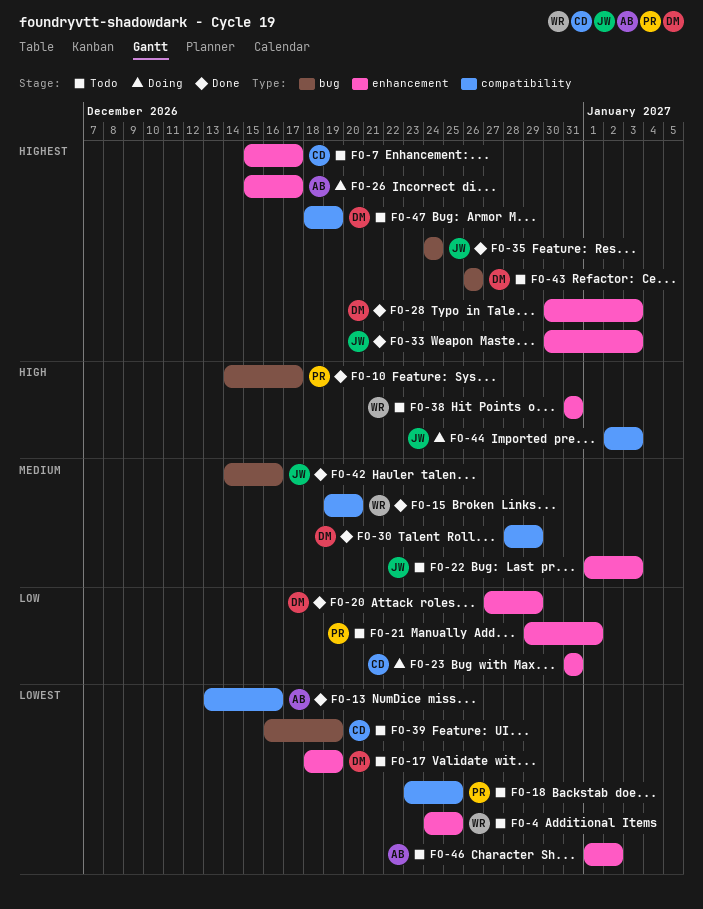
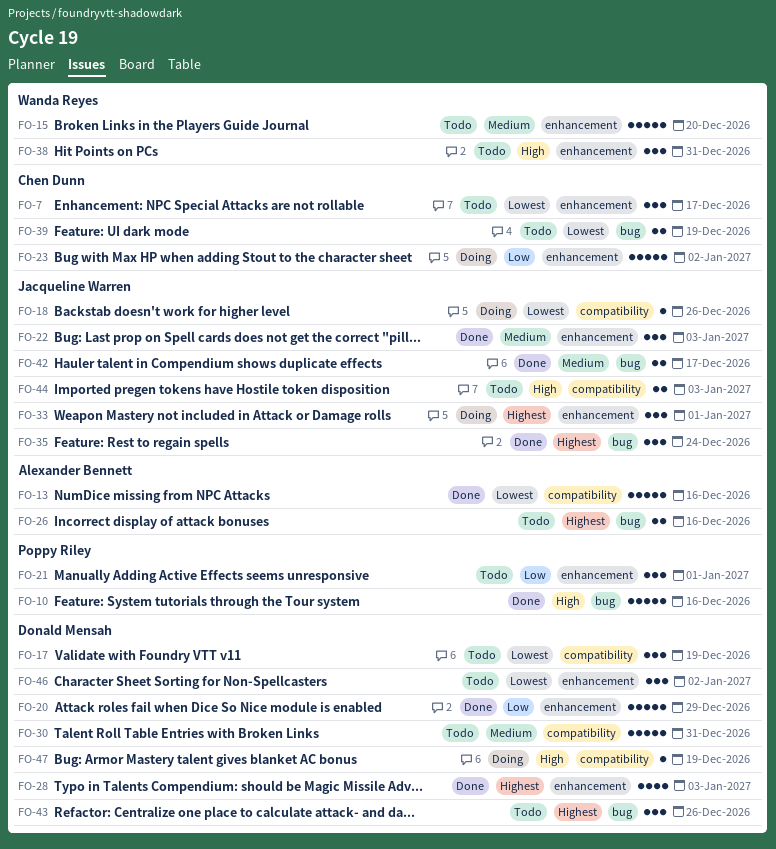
FO-4: present -> none
FO-7, priority: Highest -> Lowest
FO-10, due: Dec 17 -> Dec 16
FO-15, status: Done -> Todo
FO-15, label: compatibility -> enhancement
FO-17, label: enhancement -> compatibility
FO-18, status: Todo -> Doing
FO-18, owner: Poppy Riley -> Jacqueline Warren
FO-18, due: Dec 25 -> Dec 26
FO-22, status: Todo -> Done
FO-23, due: Dec 31 -> Jan 2
FO-26, status: Doing -> Todo
FO-26, label: enhancement -> bug
FO-26, due: Dec 17 -> Dec 16
FO-30, status: Done -> Todo
FO-30, due: Dec 29 -> Dec 31
FO-33, status: Done -> Doing
FO-33, due: Jan 3 -> Jan 1
FO-42, due: Dec 16 -> Dec 17
FO-44, status: Doing -> Todo
FO-46, owner: Alexander Bennett -> Donald Mensah
FO-47, status: Todo -> Doing
FO-47, priority: Highest -> High

